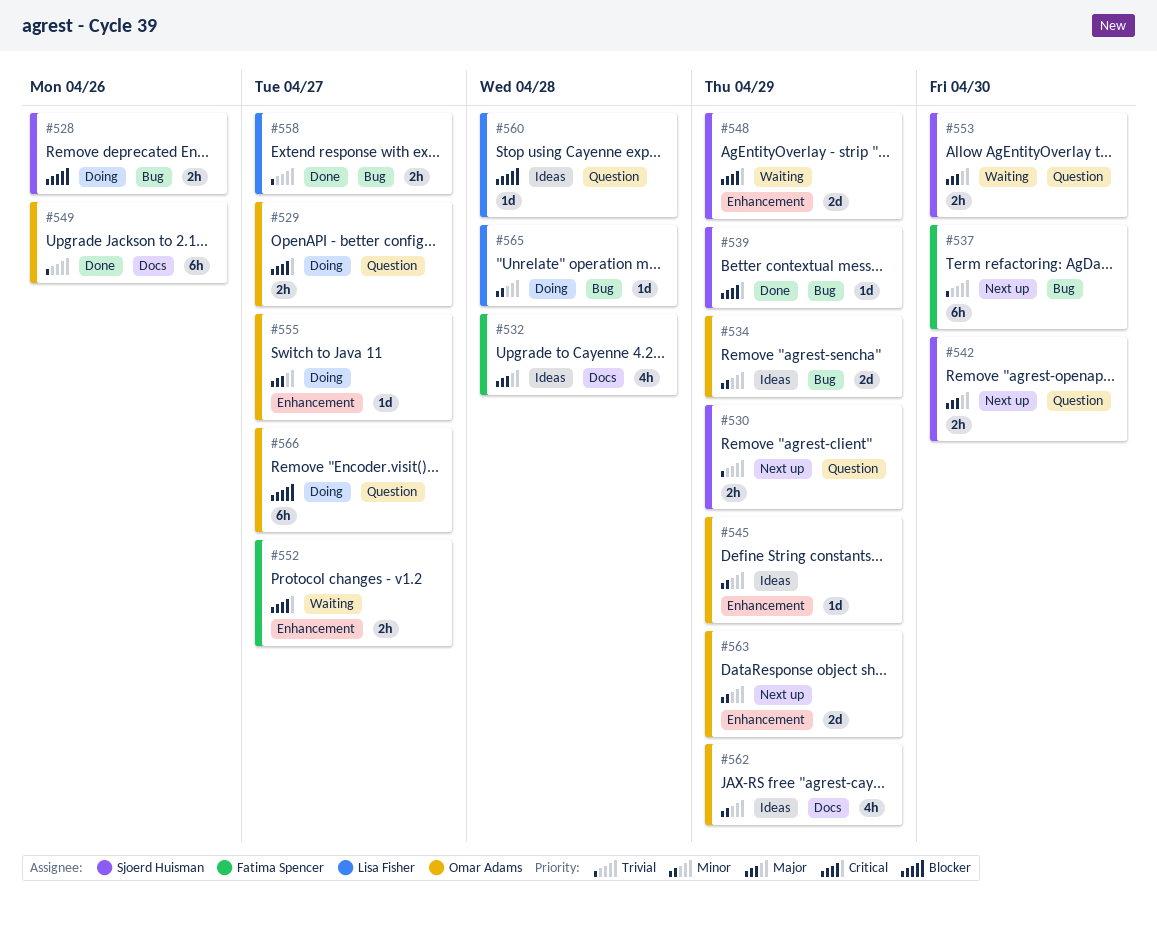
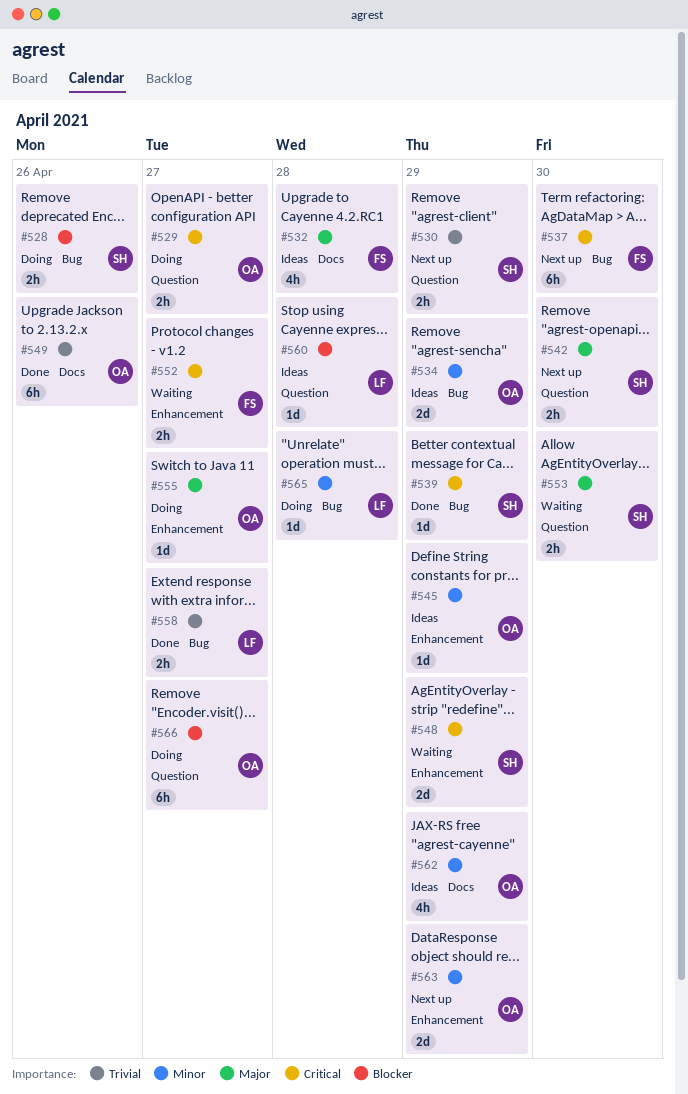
#537, priority: Trivial -> Critical

